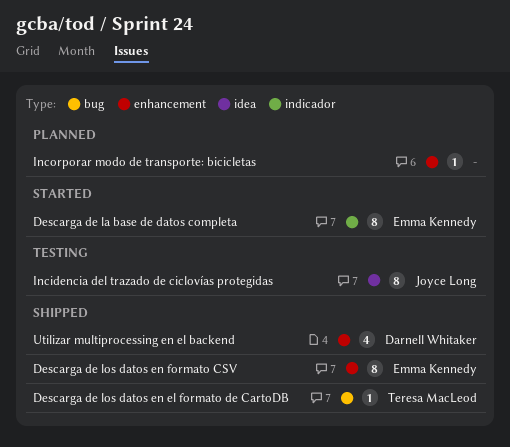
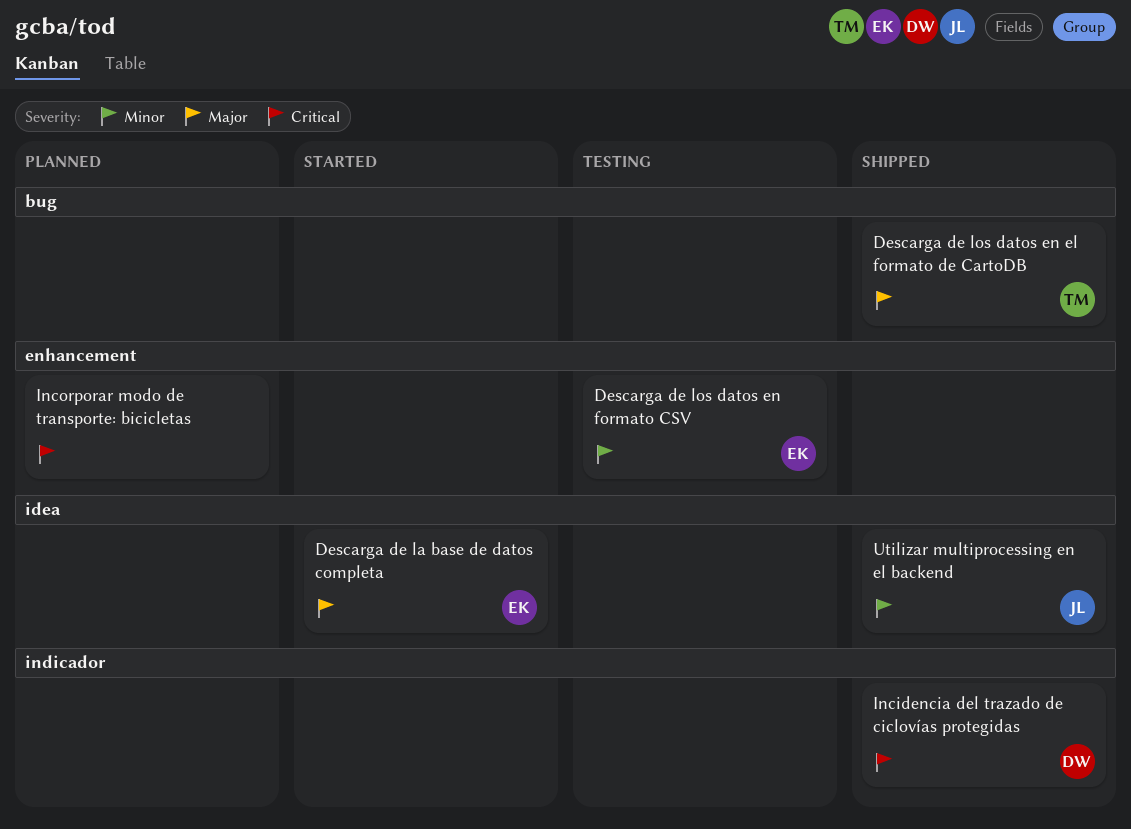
Descarga de la base de datos completa, label: indicador -> idea
Descarga de los datos en formato CSV, status: Shipped -> Testing
Incidencia del trazado de ciclovías protegidas, status: Testing -> Shipped
Incidencia del trazado de ciclovías protegidas, owner: Joyce Long -> Darnell Whitaker
Incidencia del trazado de ciclovías protegidas, label: idea -> indicador
Utilizar multiprocessing en el backend, owner: Darnell Whitaker -> Joyce Long
Utilizar multiprocessing en el backend, label: enhancement -> idea

